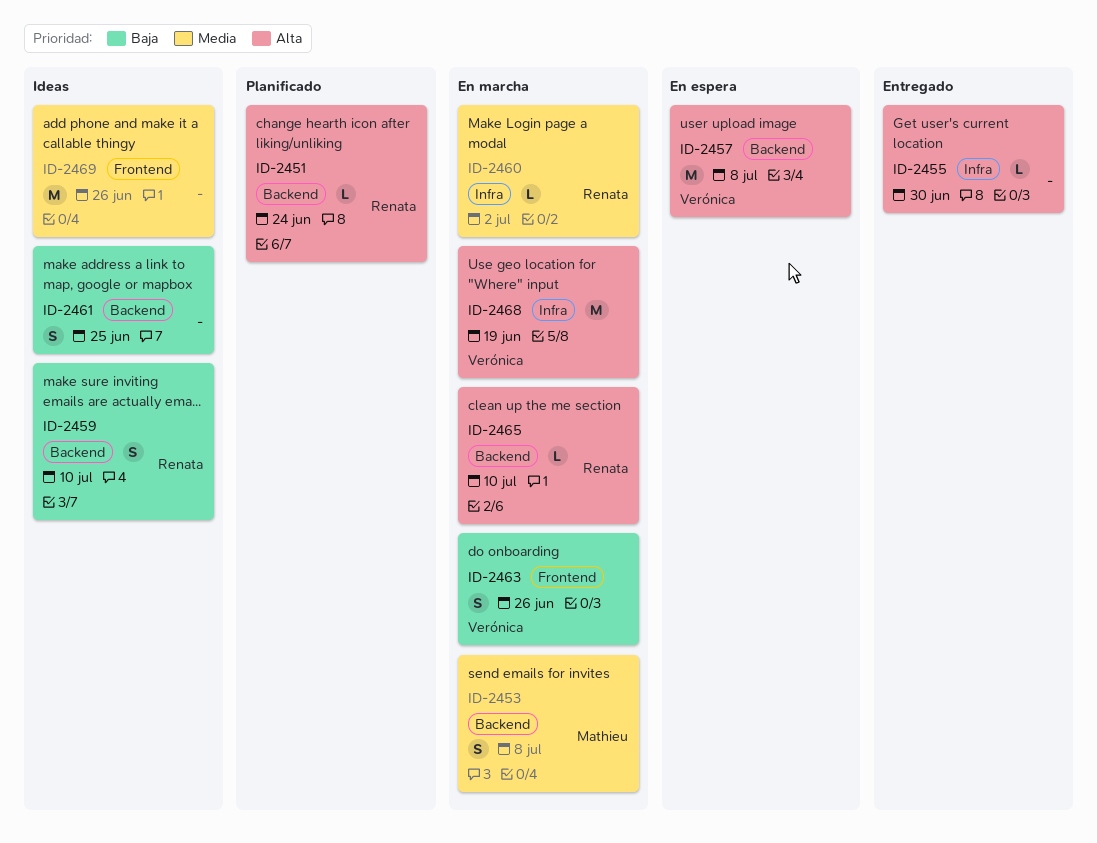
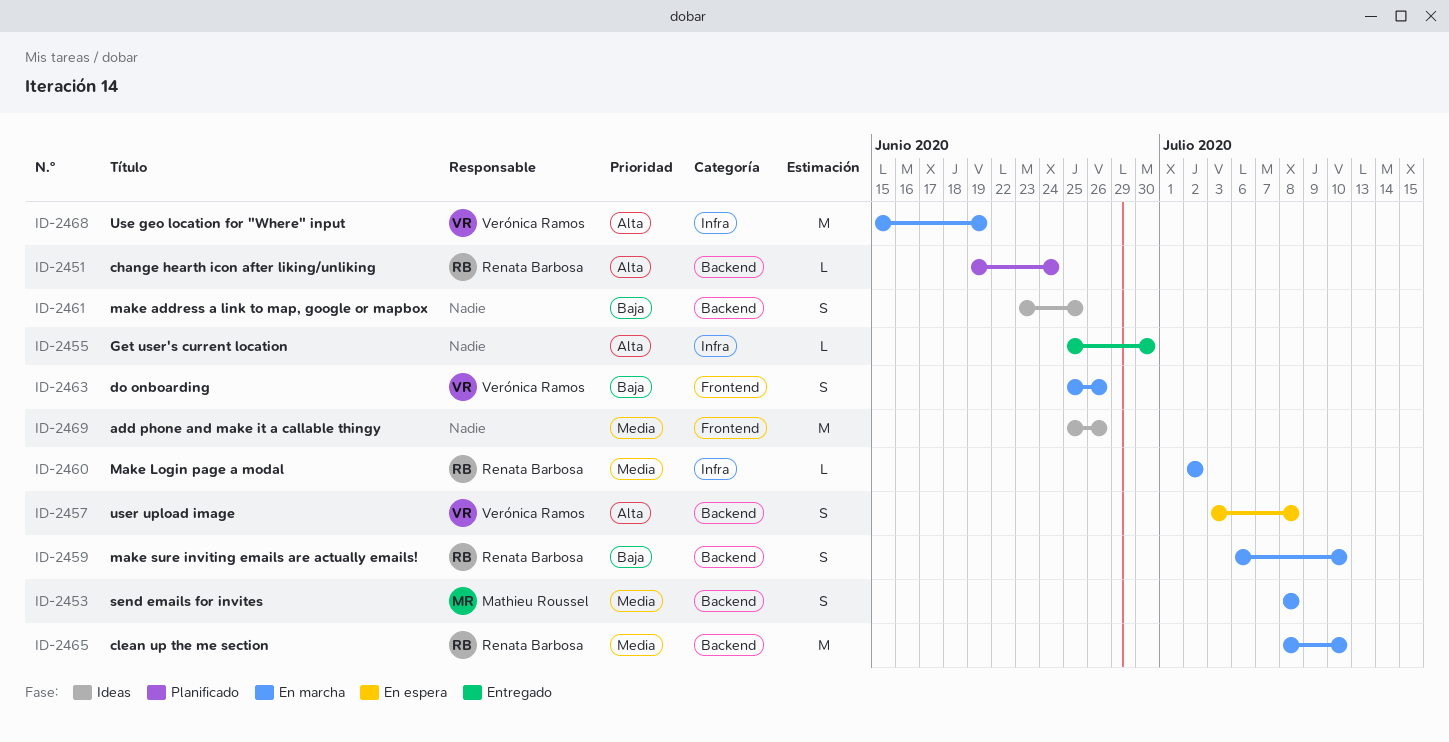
ID-2457, estimate: M -> S
ID-2459, status: Ideas -> En marcha
ID-2465, priority: Alta -> Media
ID-2465, estimate: L -> M

